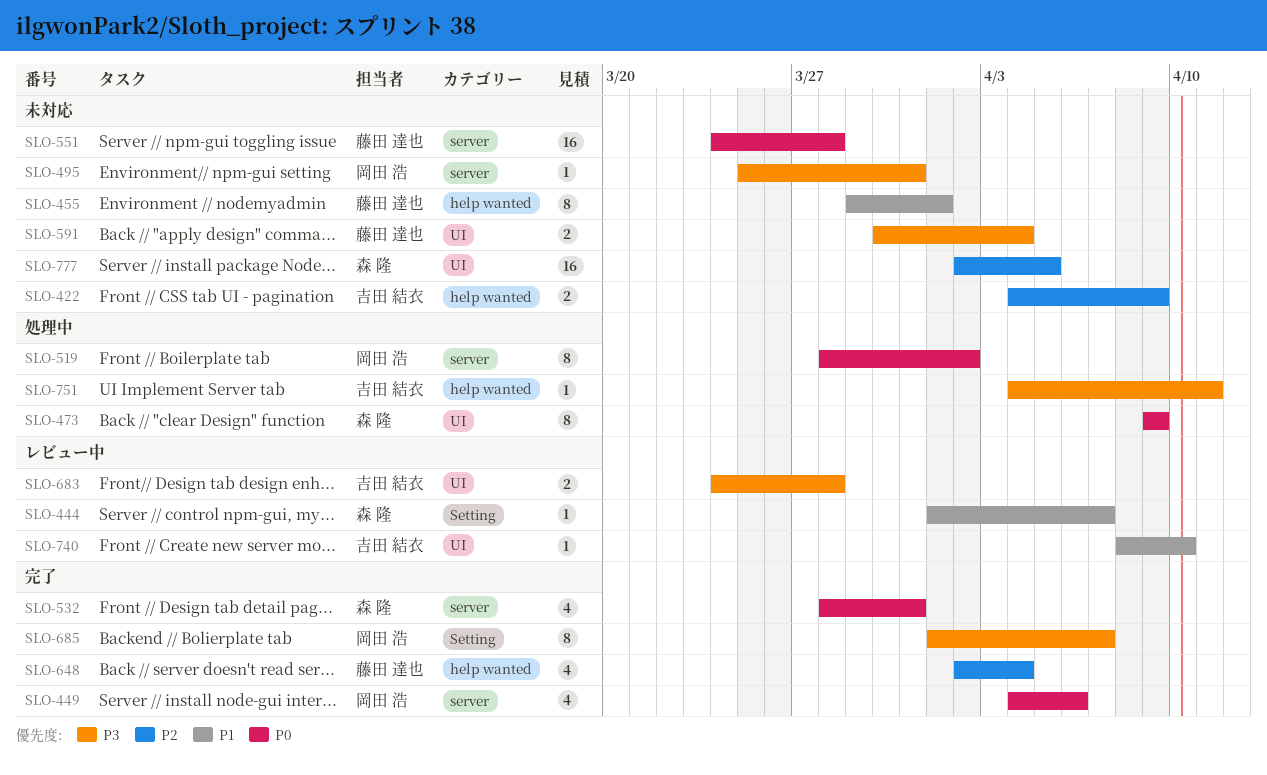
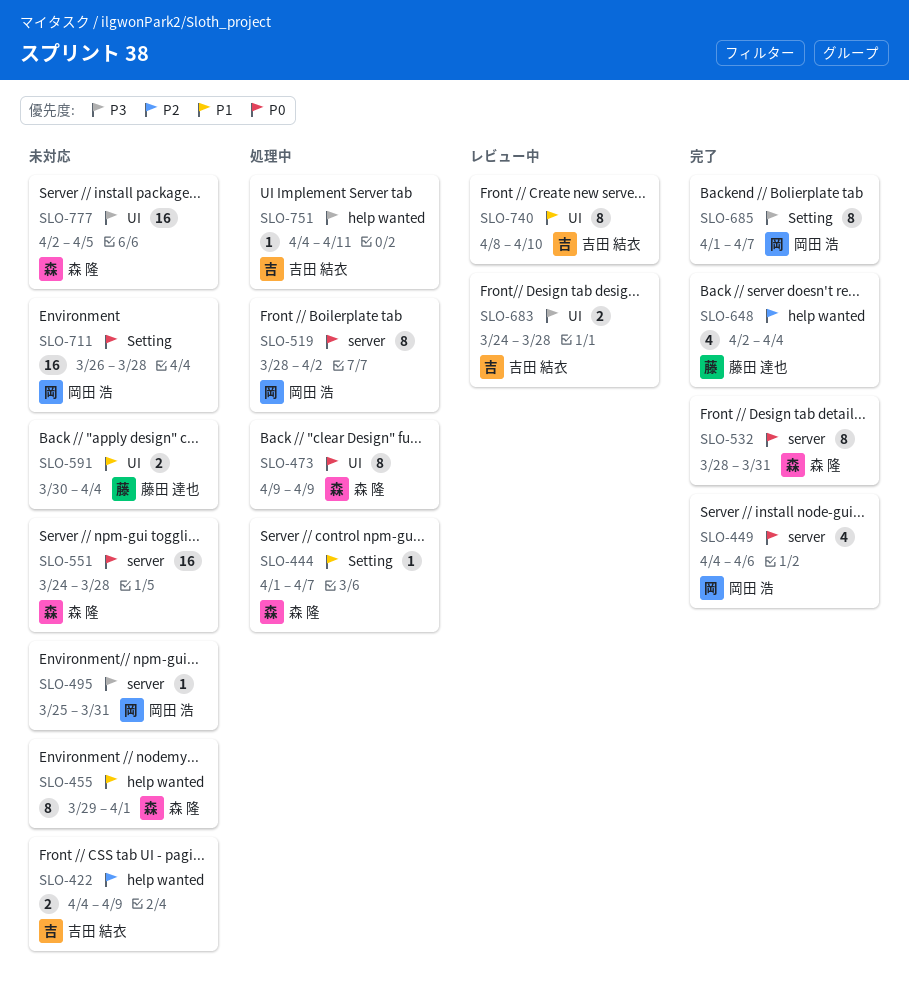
SLO-444, status: レビュー中 -> 処理中
SLO-455, owner: 藤田 達也 -> 森 隆
SLO-532, estimate: 4 -> 8
SLO-551, owner: 藤田 達也 -> 森 隆
SLO-591, priority: P3 -> P1
SLO-711: none -> present
SLO-740, estimate: 1 -> 8
SLO-777, priority: P2 -> P3

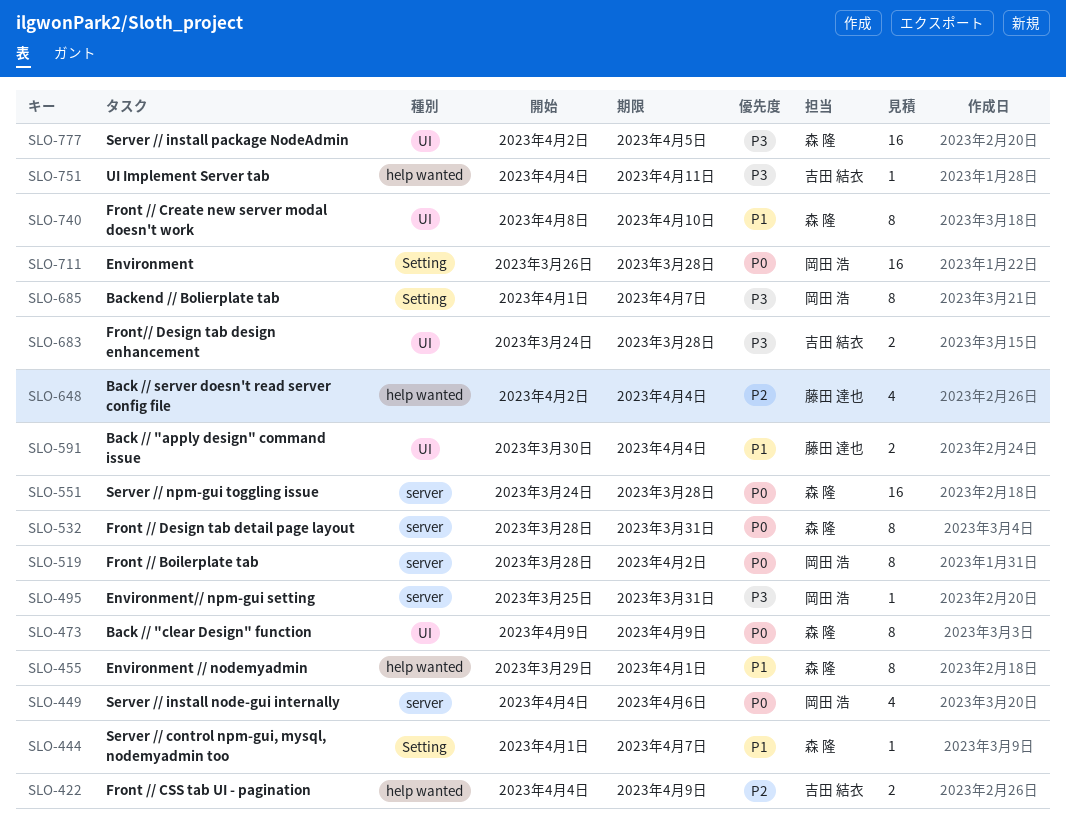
SLO-740, owner: 吉田 結衣 -> 森 隆

